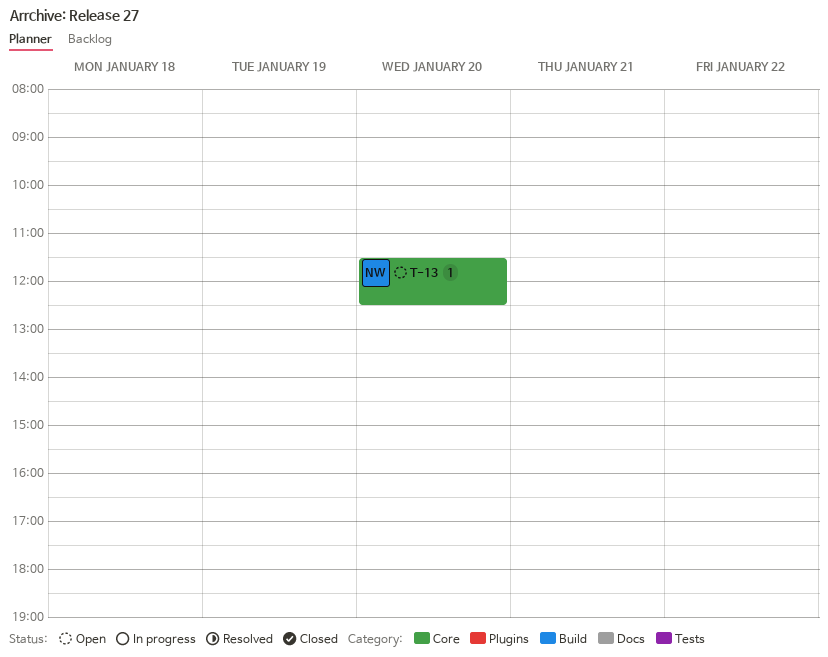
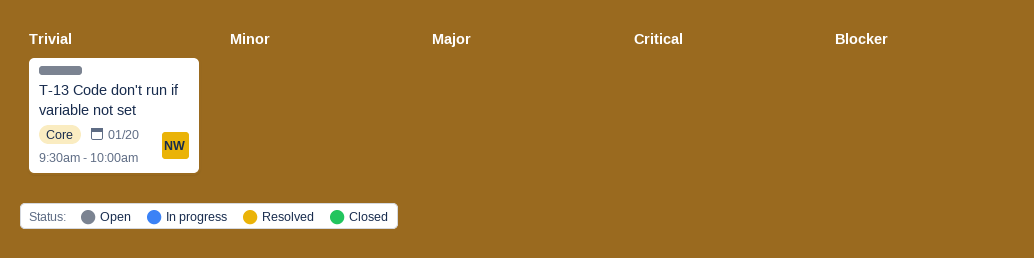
T-13, begins: 11:30 -> 09:30
T-13, ends: 12:30 -> 10:00

